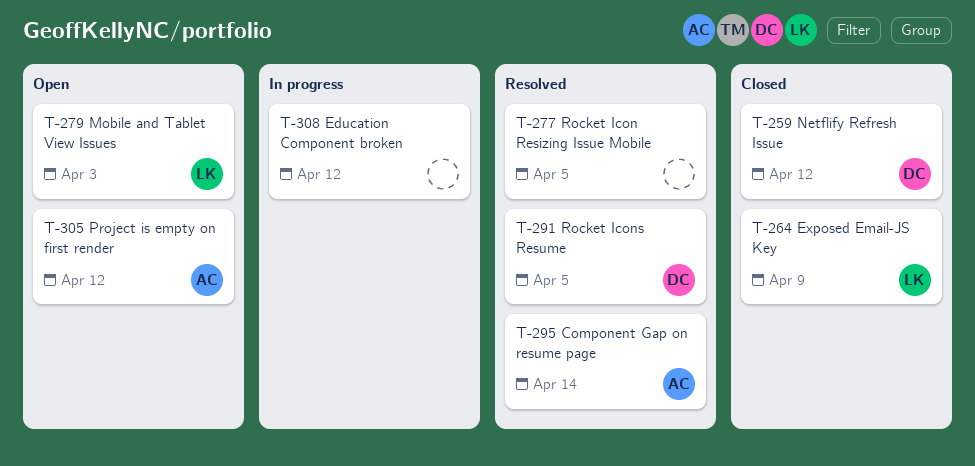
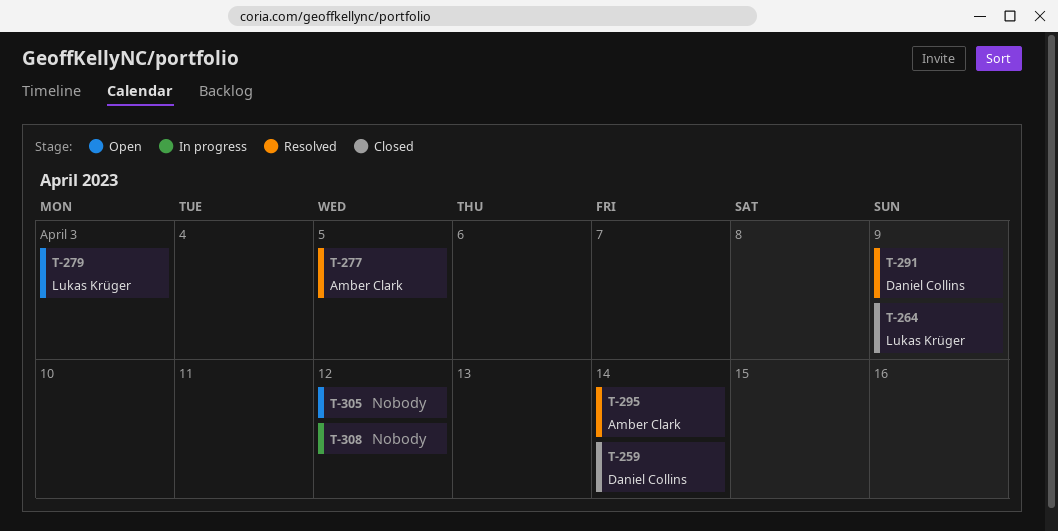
T-259, due: Apr 12 -> Apr 14
T-277, owner: none -> Amber Clark
T-291, due: Apr 5 -> Apr 9
T-305, owner: Amber Clark -> none

